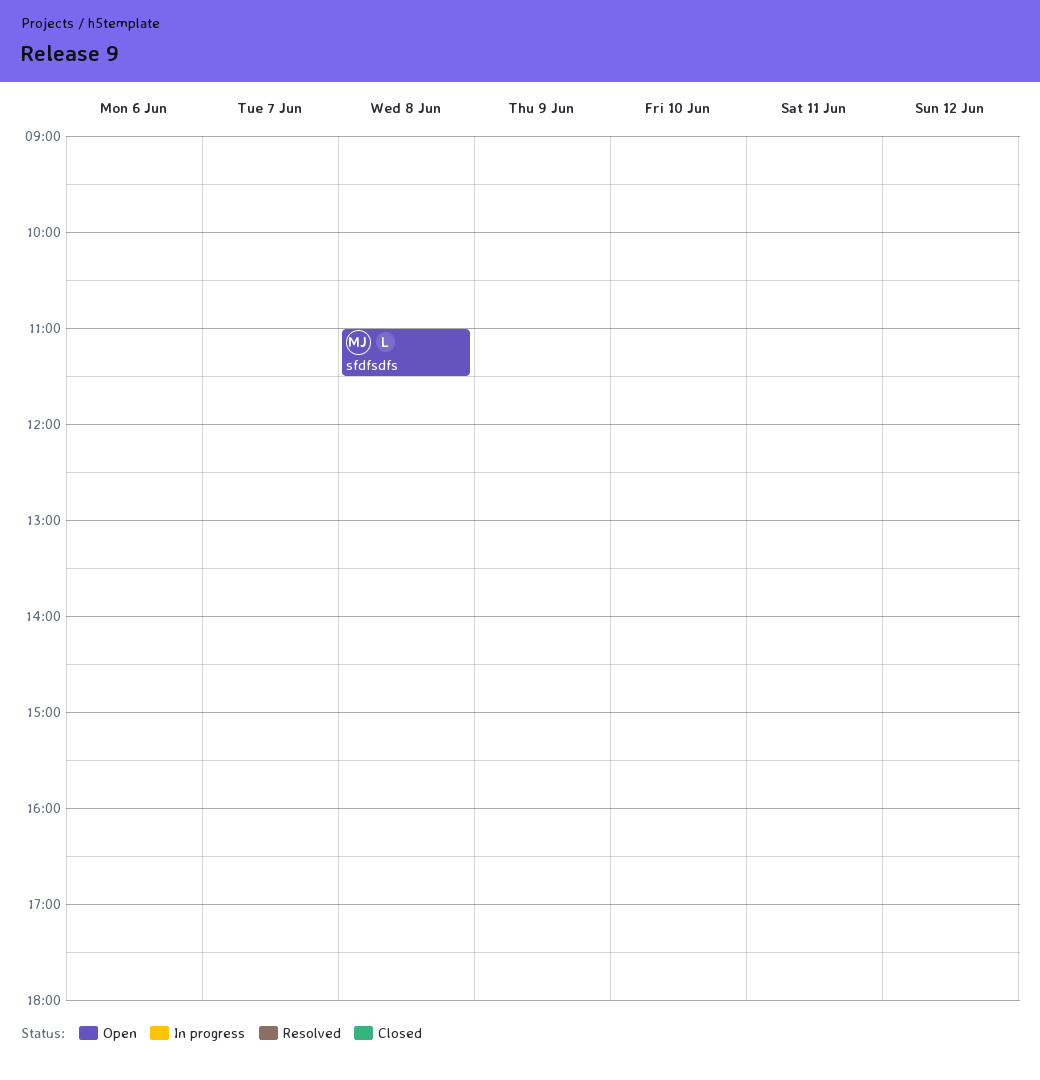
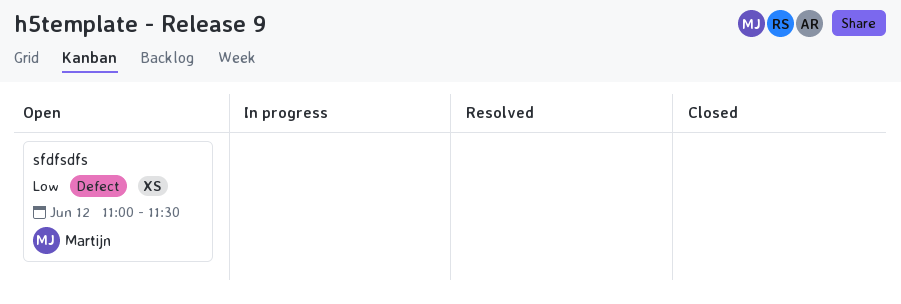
sfdfsdfs, estimate: L -> XS
sfdfsdfs, day: Jun 8 -> Jun 12

